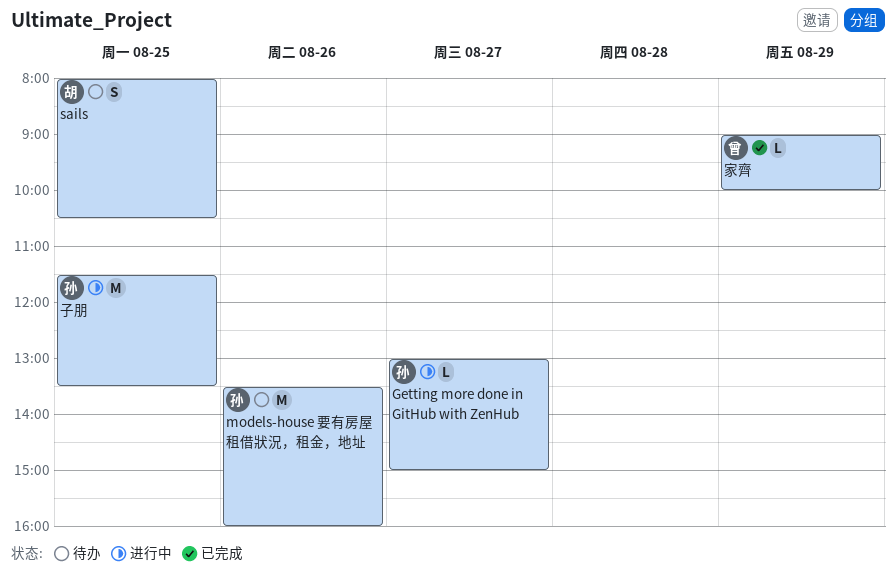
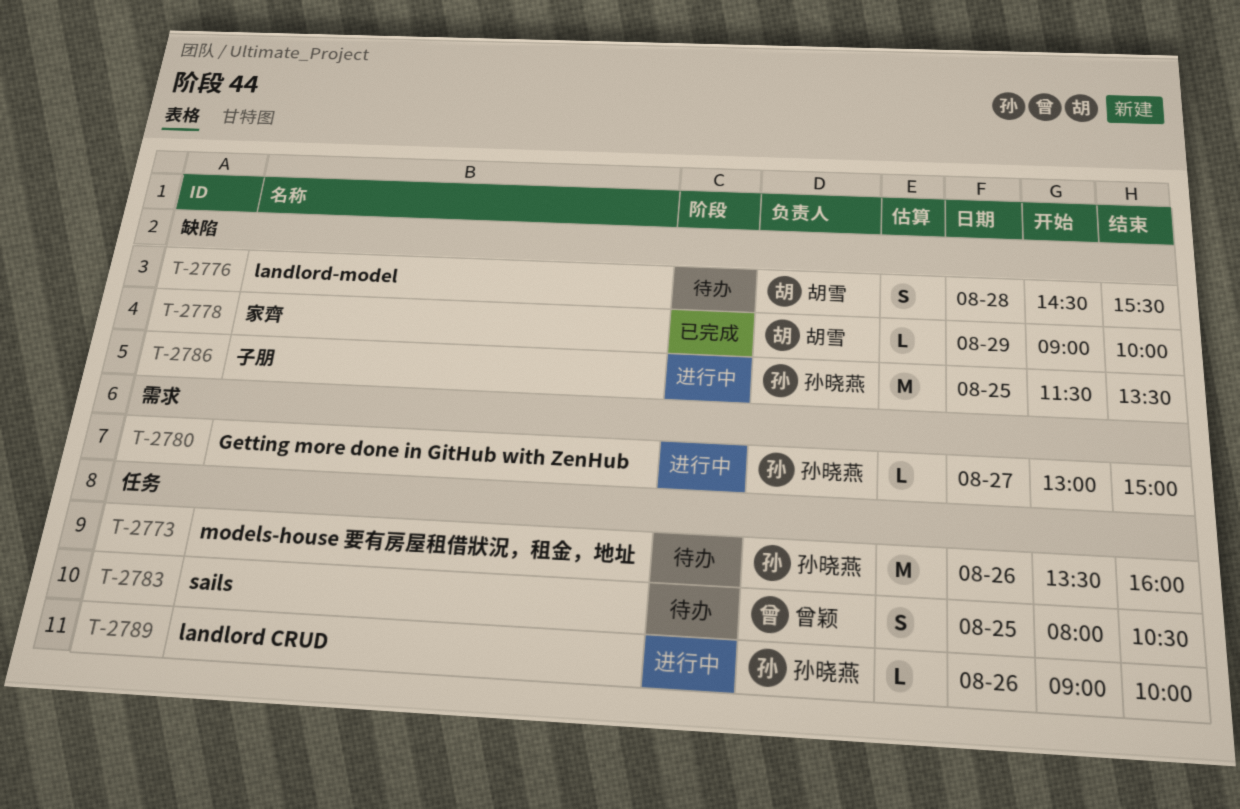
landlord CRUD: none -> present
landlord-model: none -> present
sails, owner: 胡雪 -> 曾颖
家齊, owner: 曾颖 -> 胡雪

